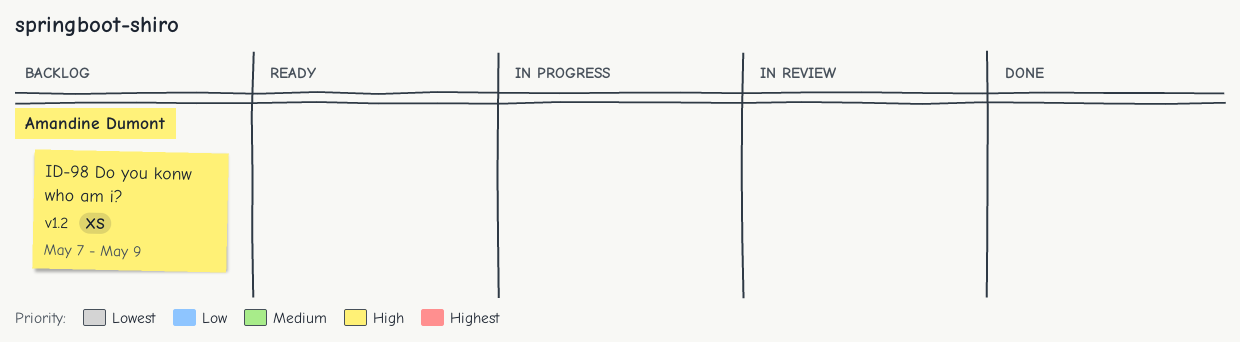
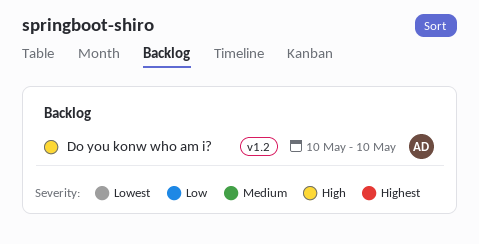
Do you konw who am i?, start: May 7 -> May 10
Do you konw who am i?, due: May 9 -> May 10

